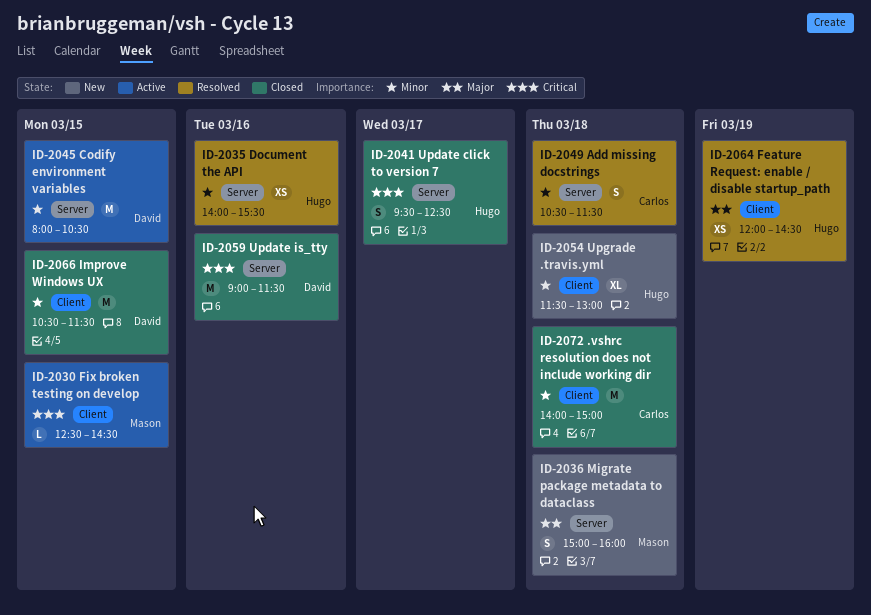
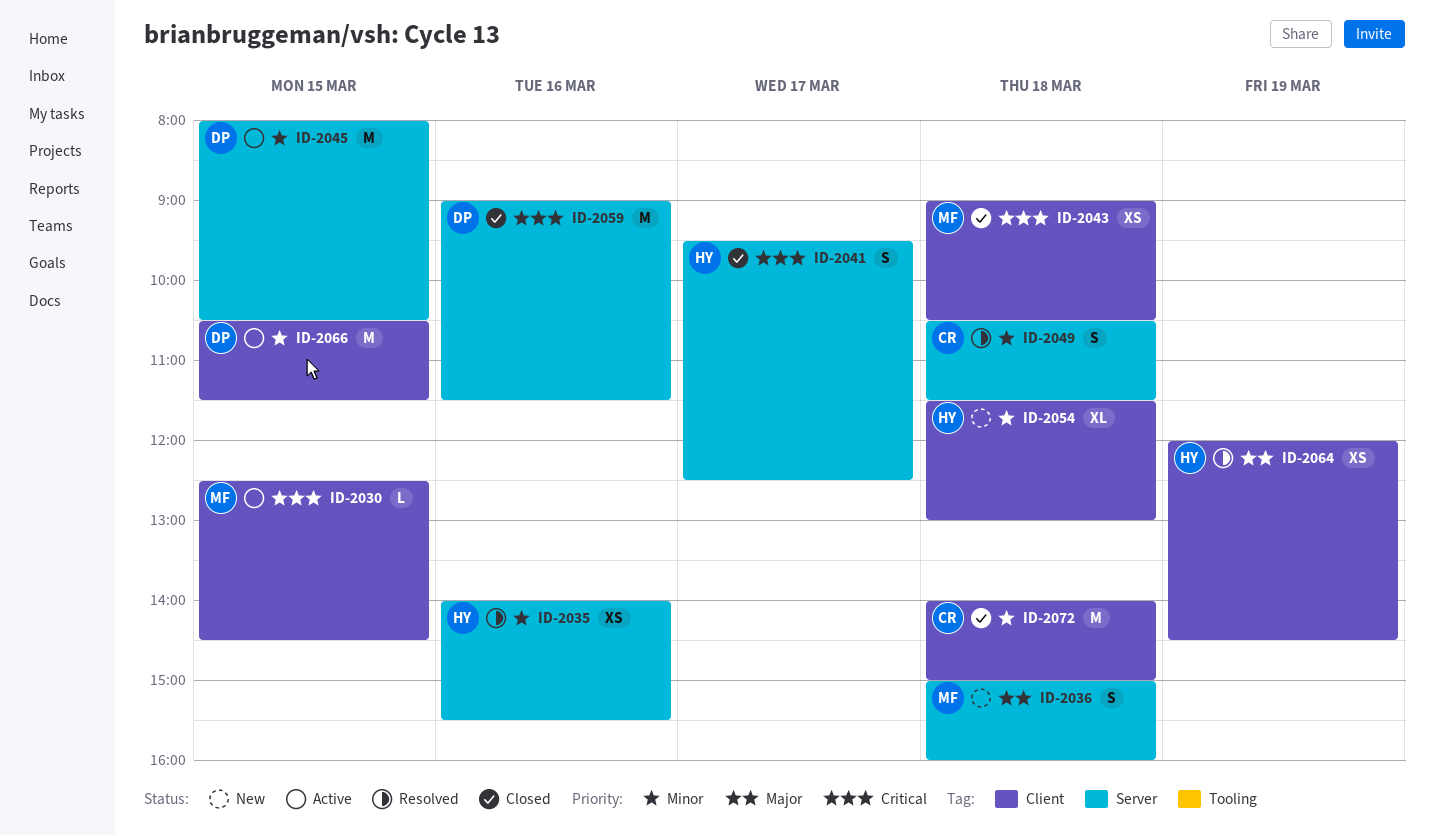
ID-2043: none -> present
ID-2066, status: Closed -> Active

